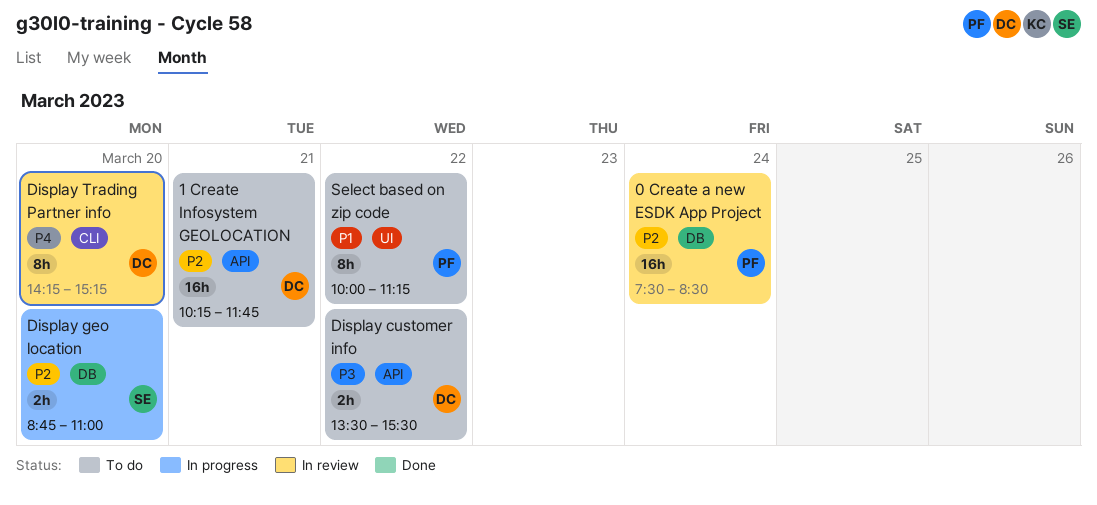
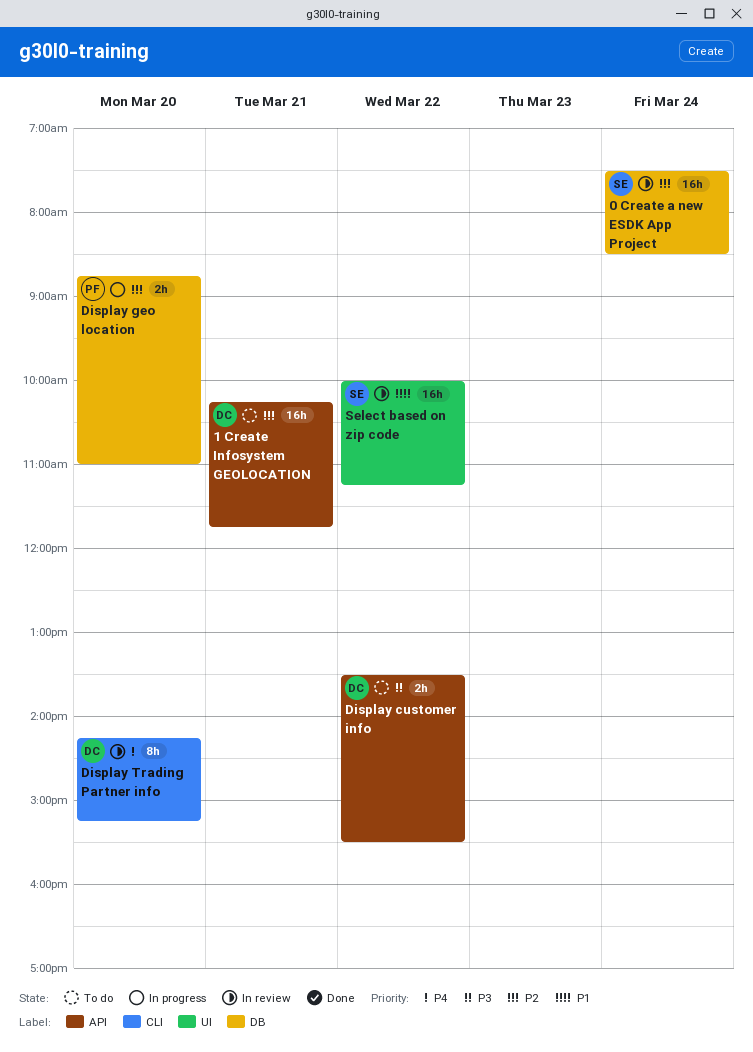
0 Create a new ESDK App Project, owner: PF -> SE
Display geo location, owner: SE -> PF
Select based on zip code, status: To do -> In review
Select based on zip code, owner: PF -> SE
Select based on zip code, estimate: 8h -> 16h

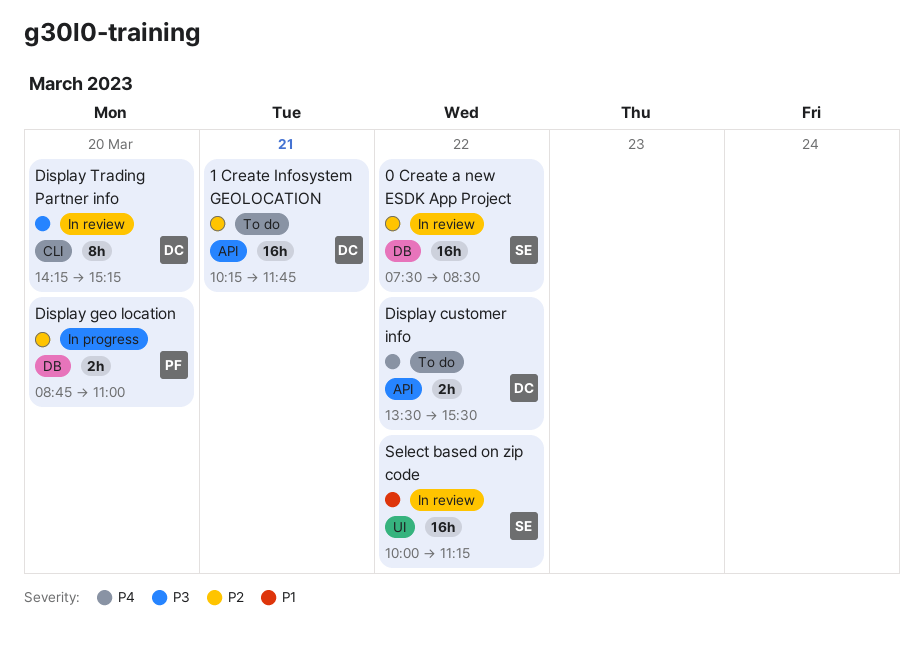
0 Create a new ESDK App Project, day: Mar 24 -> Mar 22
Display customer info, priority: P3 -> P4
Display Trading Partner info, priority: P4 -> P3

